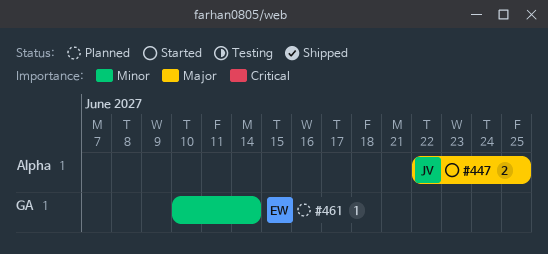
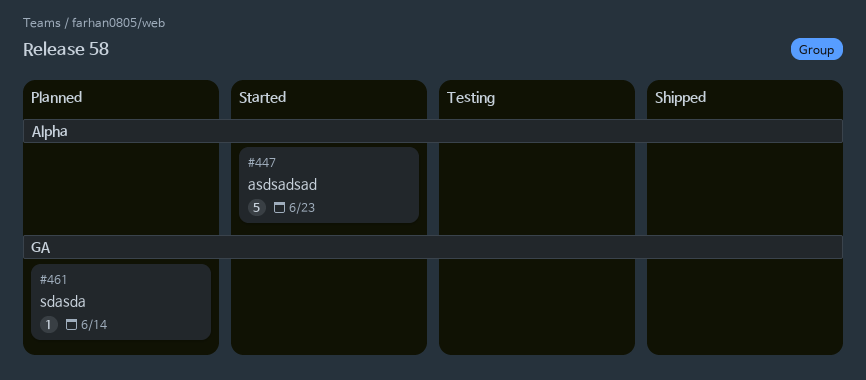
#447, estimate: 2 -> 5
#447, due: Jun 25 -> Jun 23

